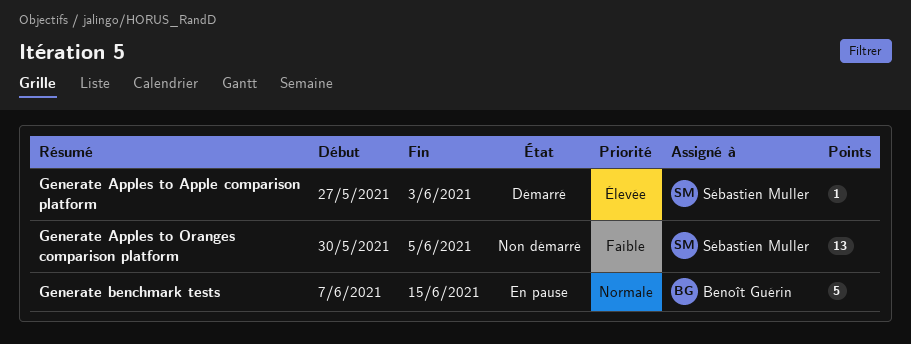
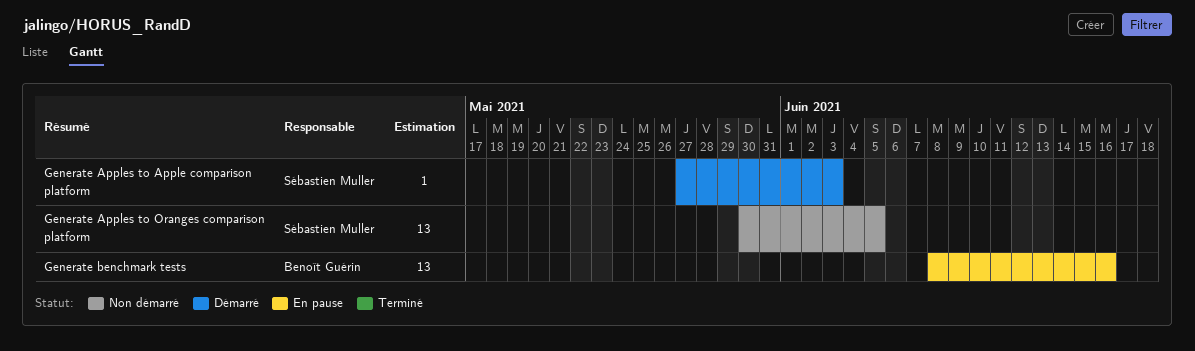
Generate benchmark tests, estimate: 5 -> 13
Generate benchmark tests, start: Jun 7 -> Jun 8
Generate benchmark tests, due: Jun 15 -> Jun 16

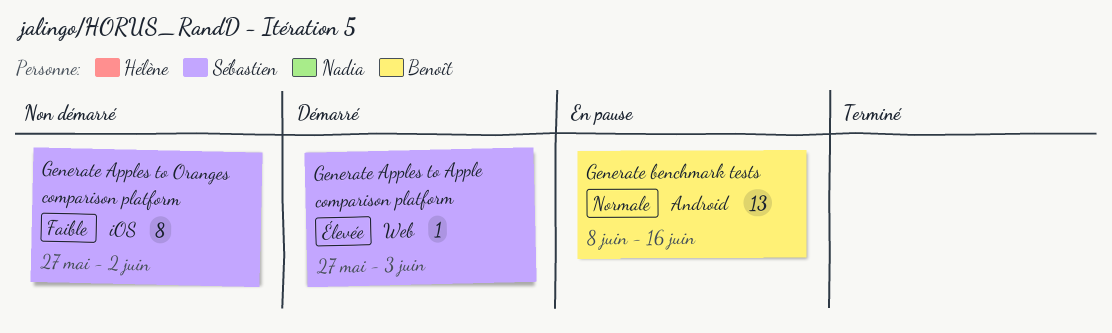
Generate Apples to Oranges comparison platform, estimate: 13 -> 8
Generate Apples to Oranges comparison platform, start: May 30 -> May 27
Generate Apples to Oranges comparison platform, due: Jun 5 -> Jun 2

